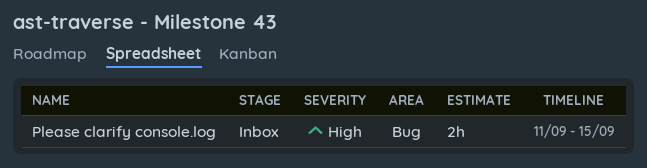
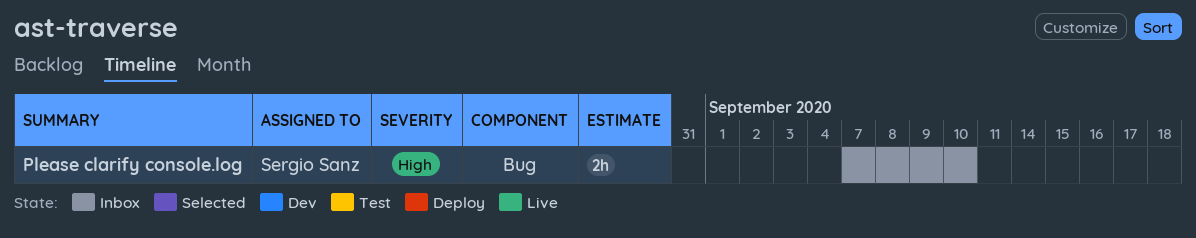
Please clarify console.log, start: Sep 11 -> Sep 7
Please clarify console.log, due: Sep 15 -> Sep 10

